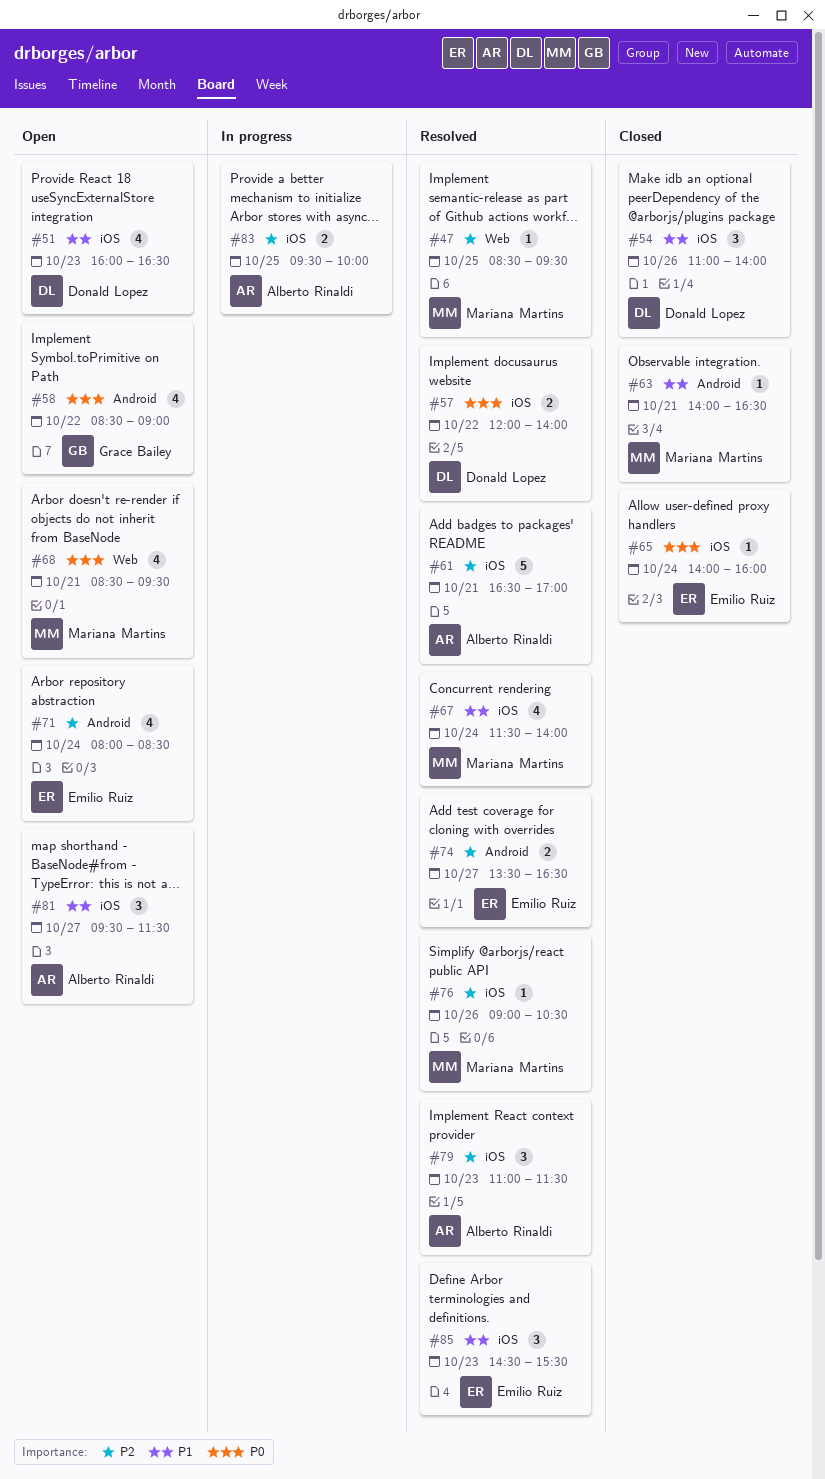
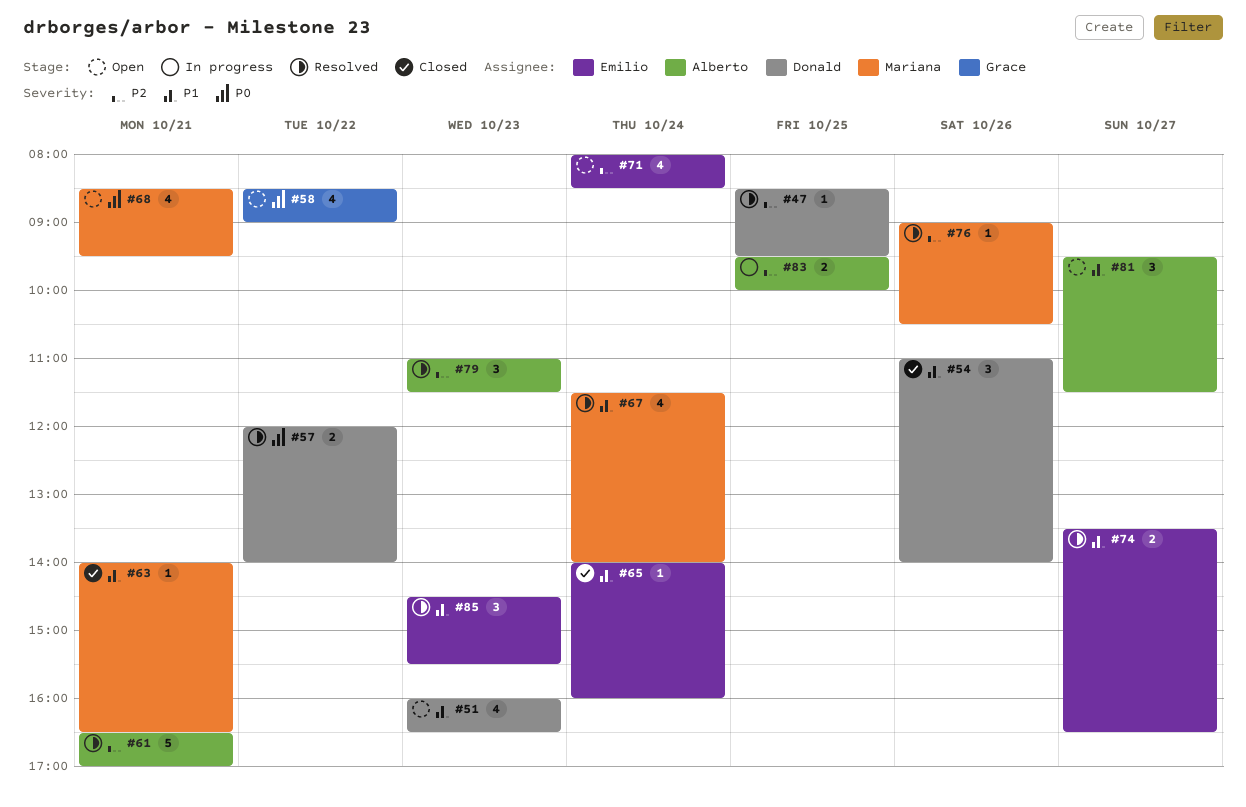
#47, owner: Mariana Martins -> Donald Lopez
#65, priority: P0 -> P1
#74, priority: P2 -> P1

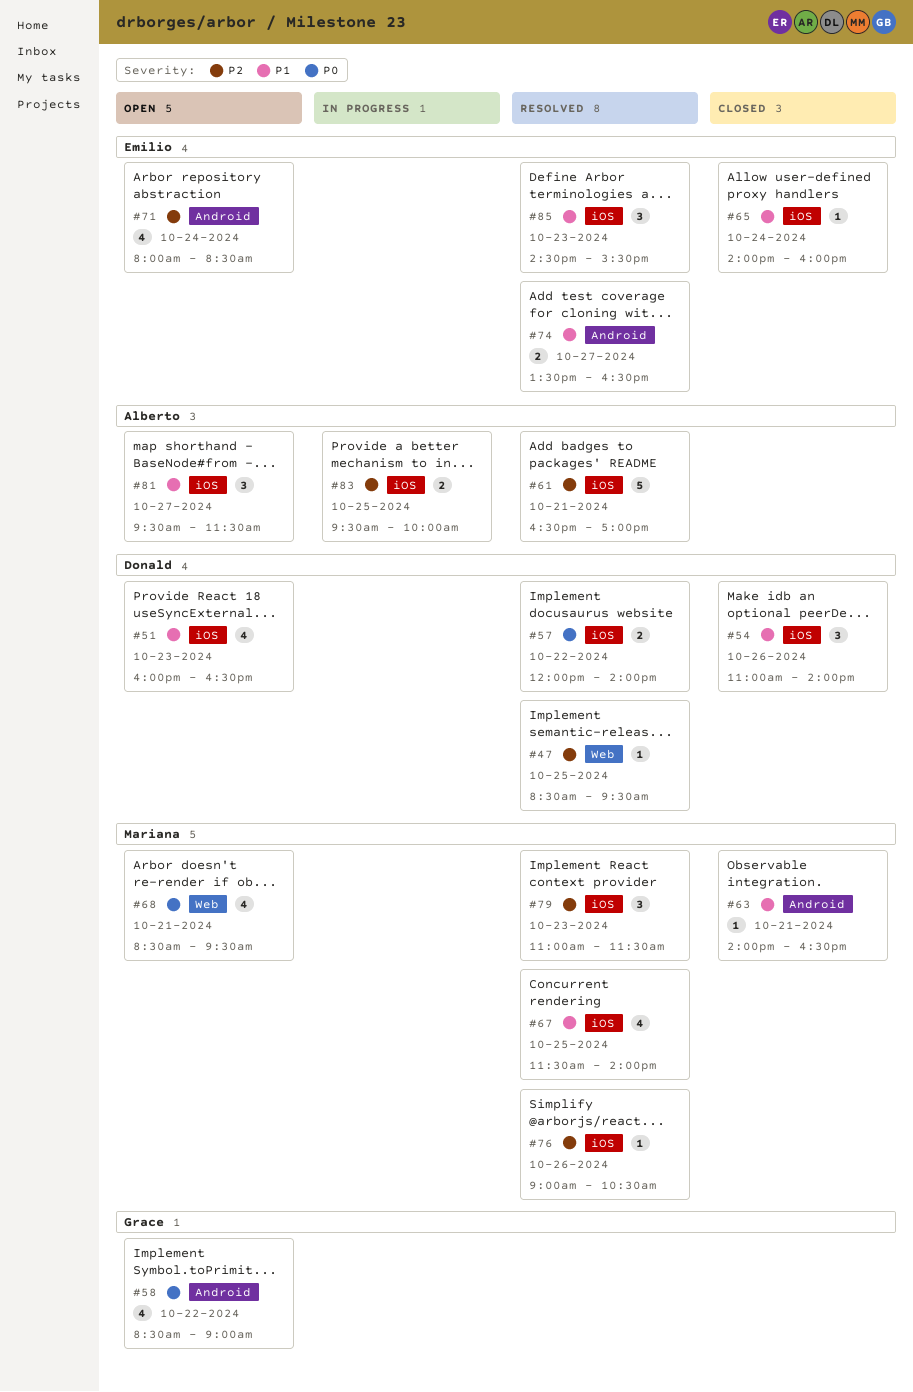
#67, day: Oct 24 -> Oct 25
#79, owner: Alberto -> Mariana

